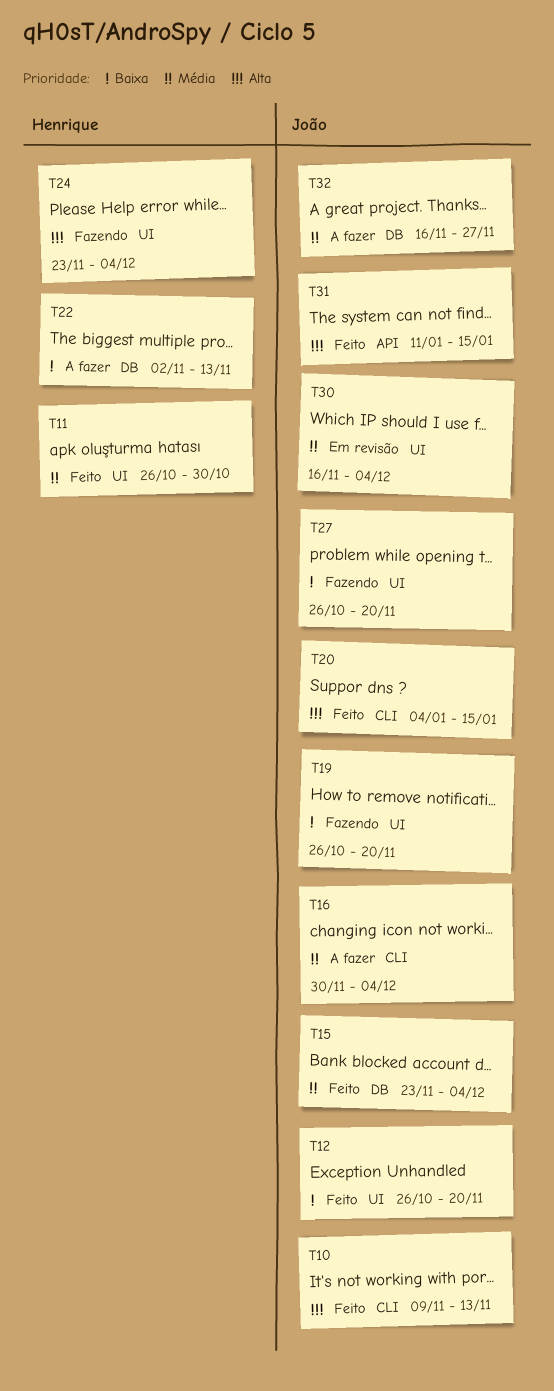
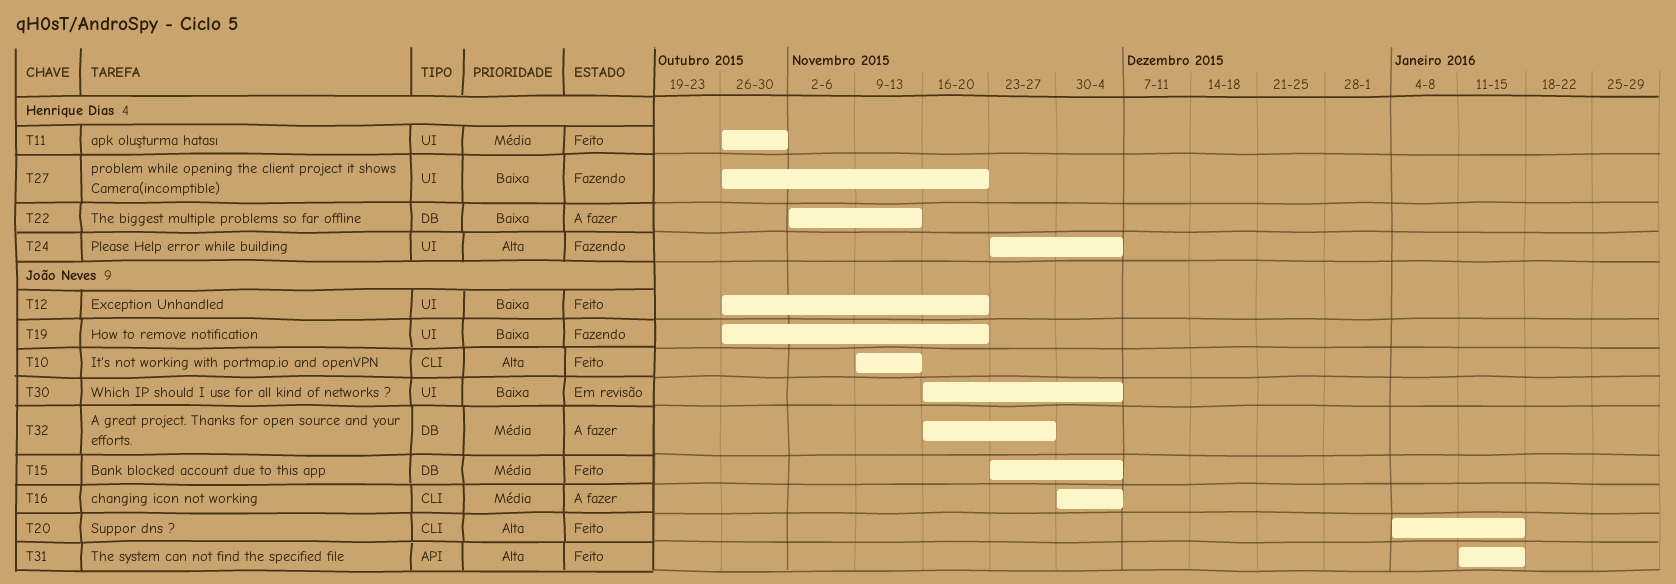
T27, owner: João Neves -> Henrique Dias
T30, priority: Média -> Baixa

